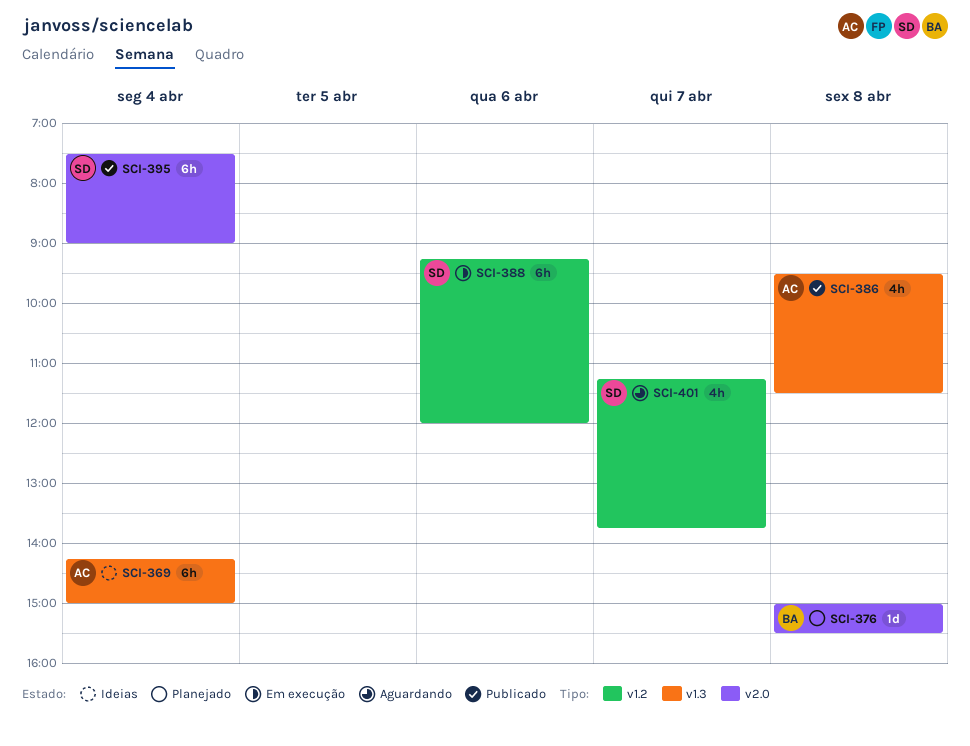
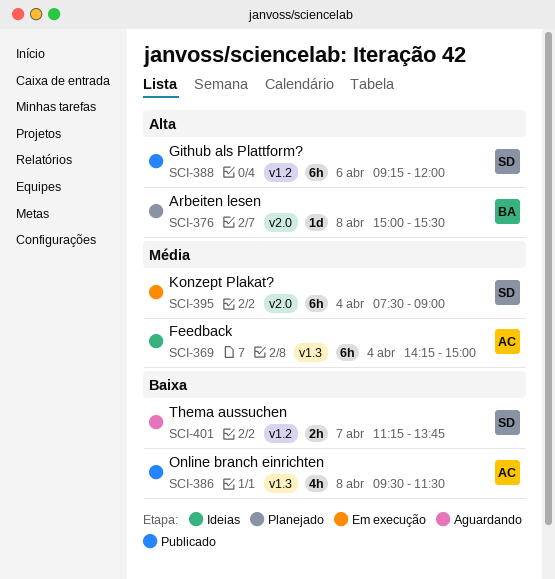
SCI-388, status: Em execução -> Publicado
SCI-395, status: Publicado -> Em execução
SCI-401, estimate: 4h -> 2h

